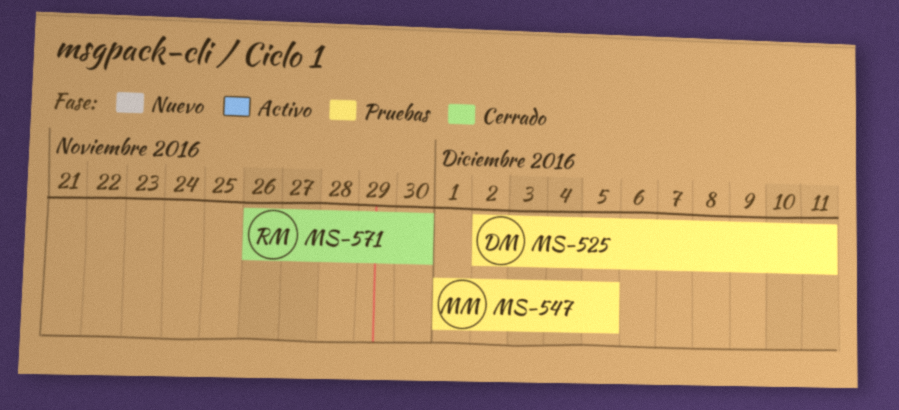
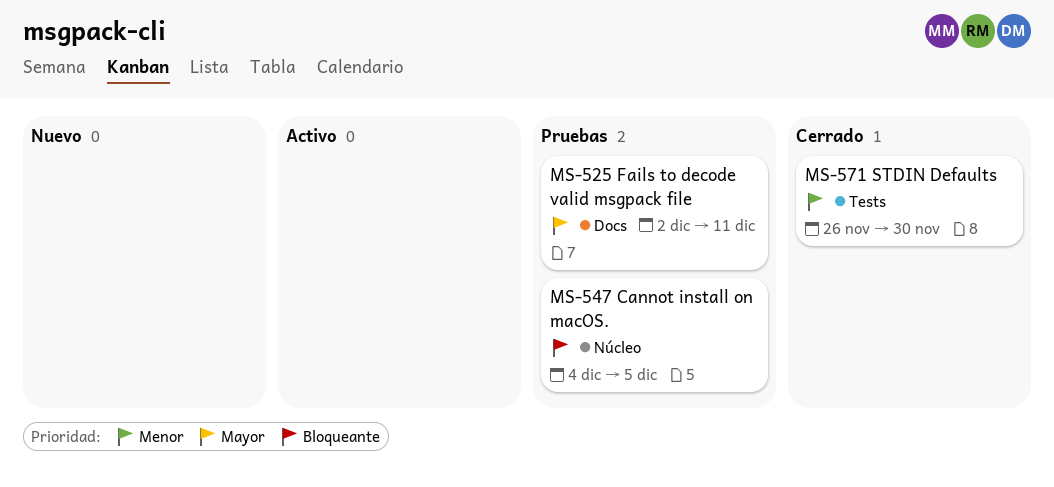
MS-547, start: Dec 1 -> Dec 4

